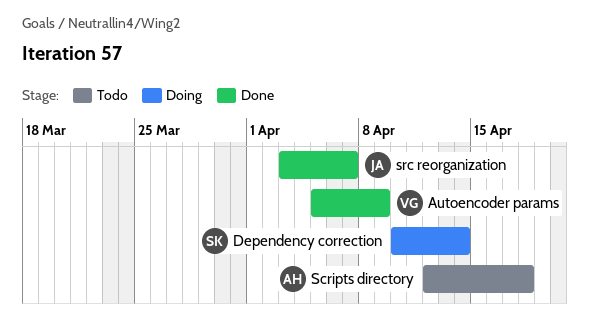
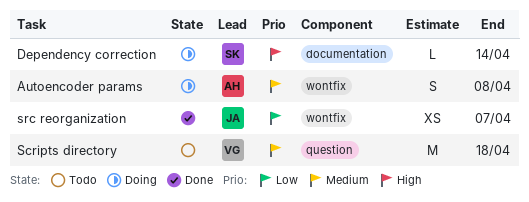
Autoencoder params, status: Done -> Doing
Autoencoder params, owner: VG -> AH
Autoencoder params, due: Apr 9 -> Apr 8
Scripts directory, owner: AH -> VG

